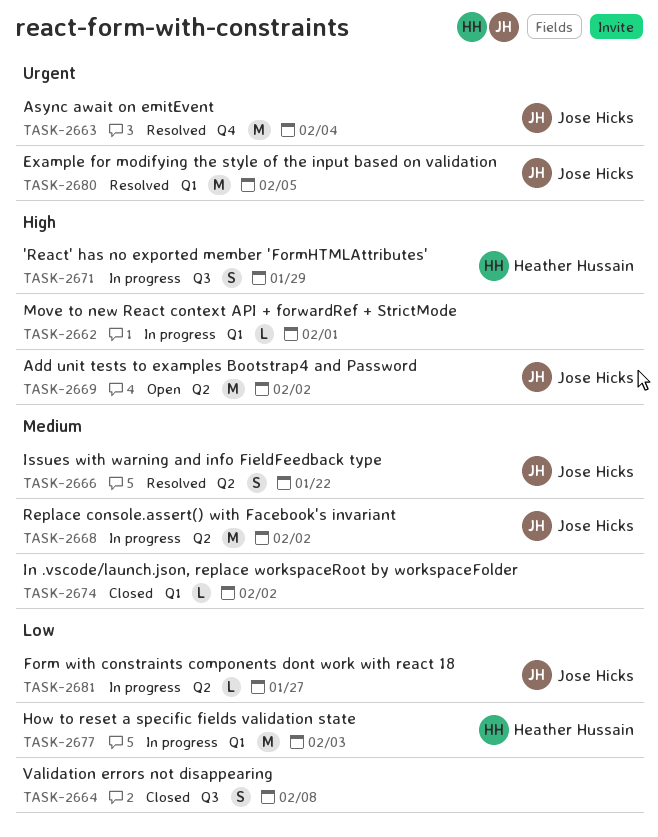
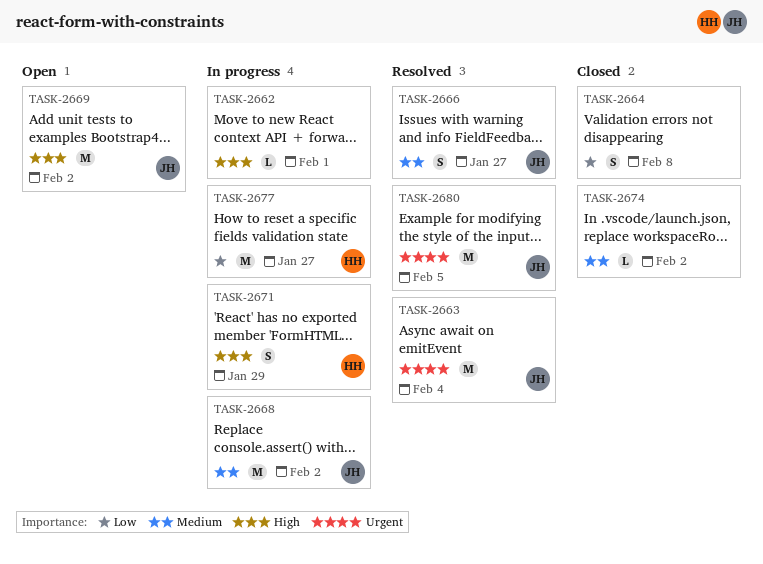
TASK-2666, due: Jan 22 -> Jan 27
TASK-2677, due: Feb 3 -> Jan 27
TASK-2681: present -> none

